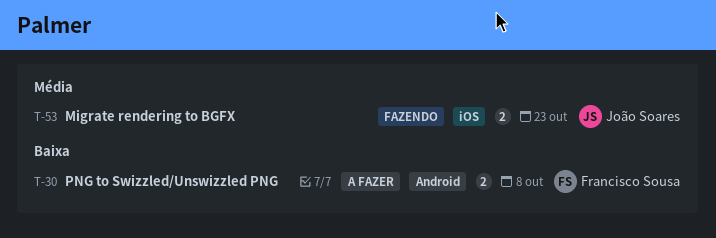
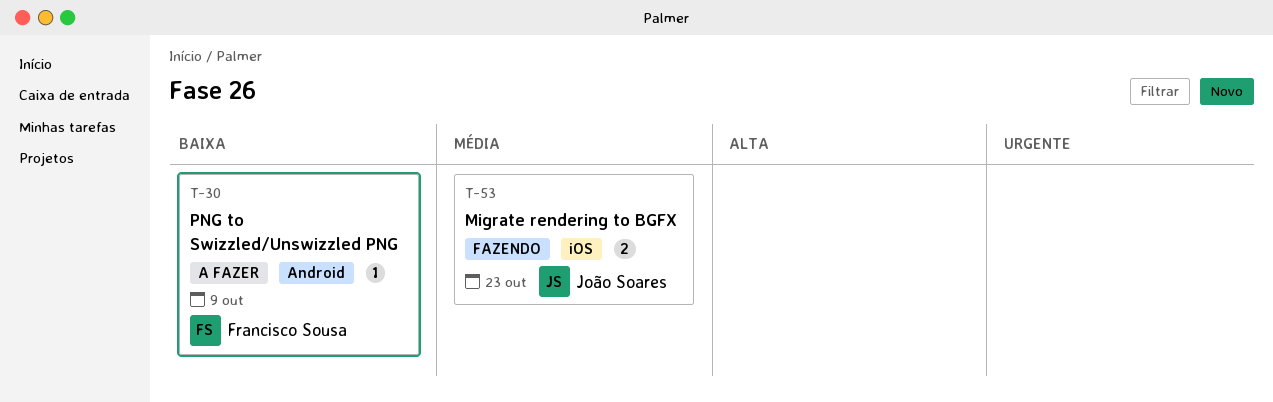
T-30, estimate: 2 -> 1
T-30, due: Oct 8 -> Oct 9

